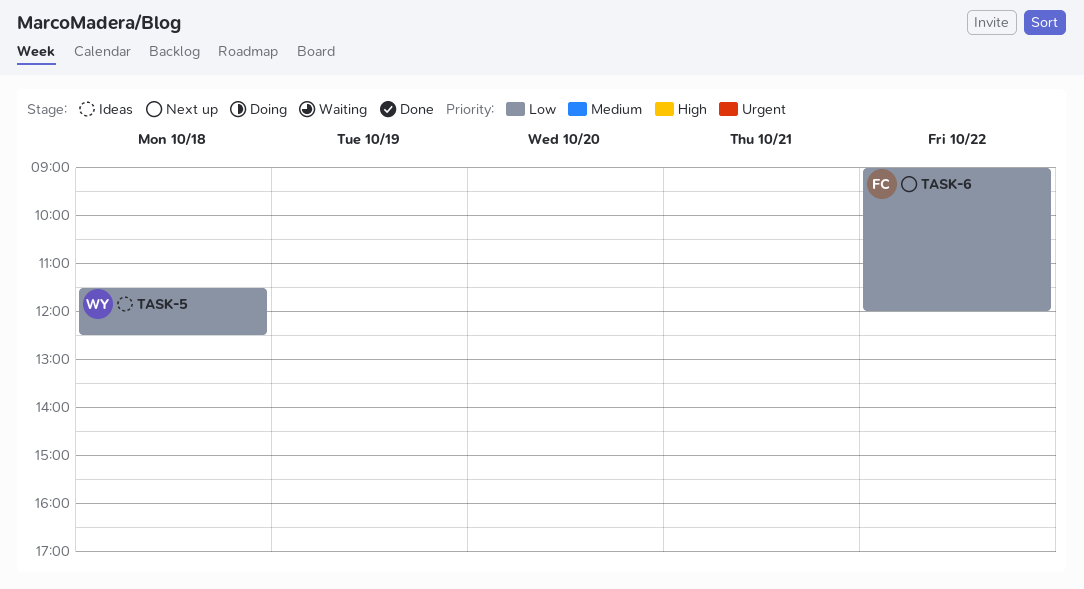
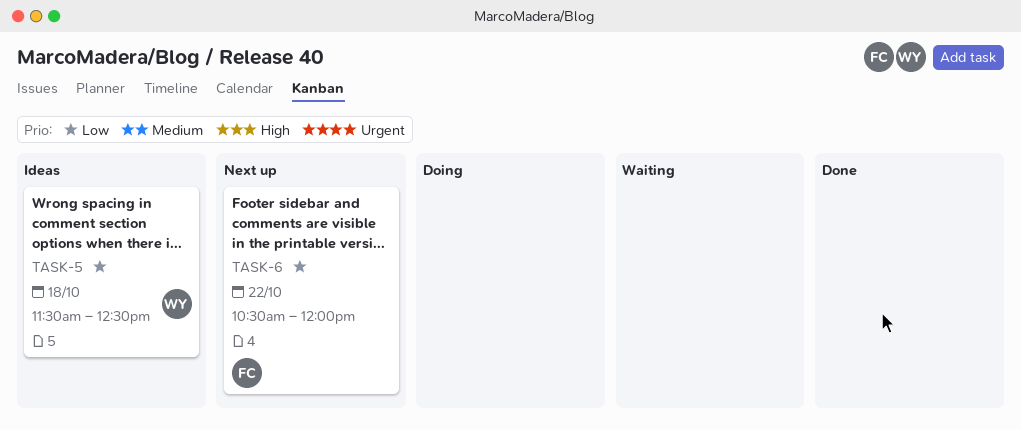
TASK-6, begins: 09:00 -> 10:30

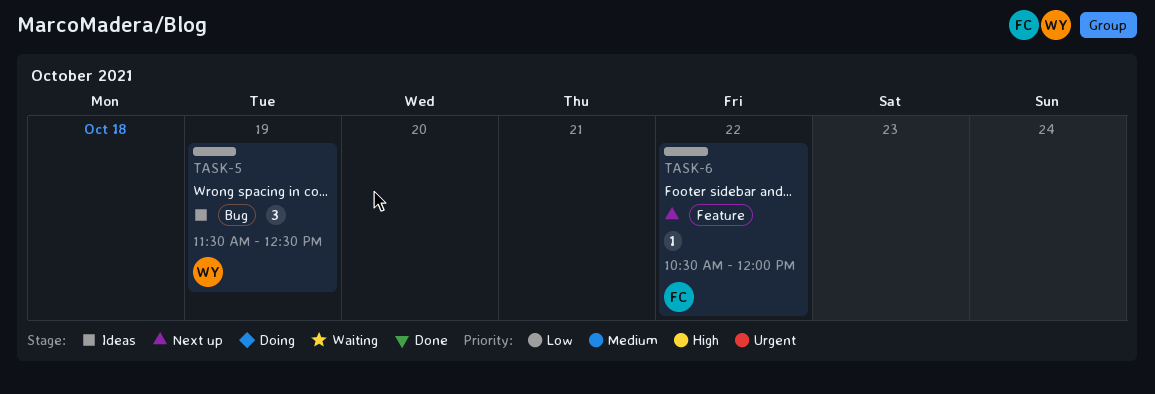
TASK-5, day: Oct 18 -> Oct 19

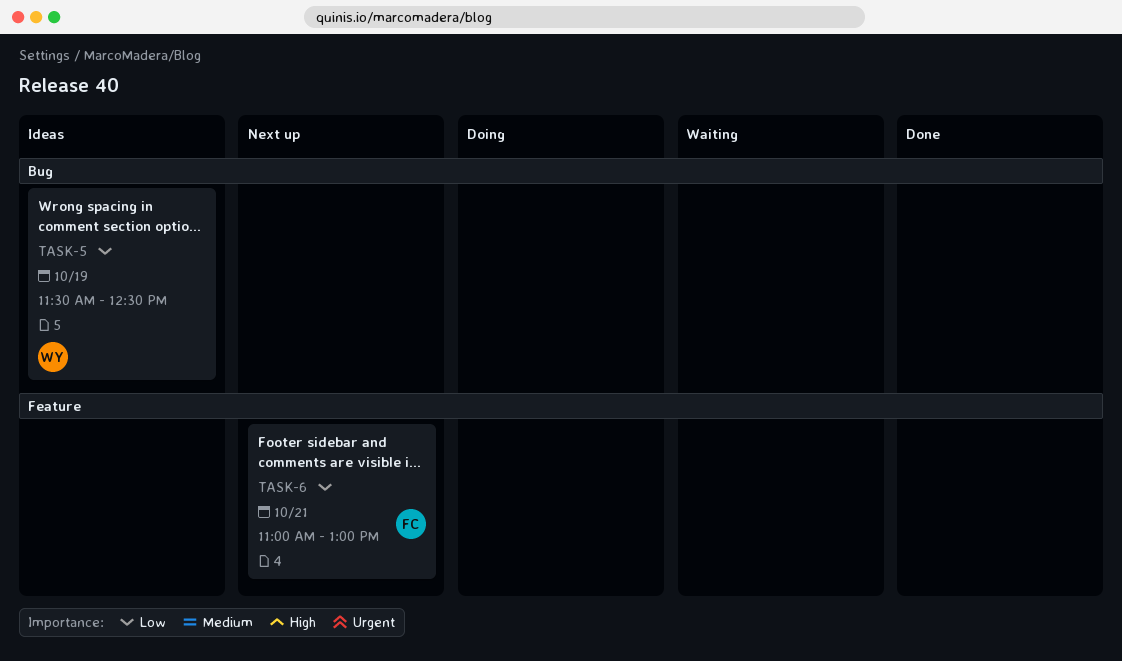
TASK-6, day: Oct 22 -> Oct 21
TASK-6, begins: 10:30 -> 11:00
TASK-6, ends: 12:00 -> 13:00

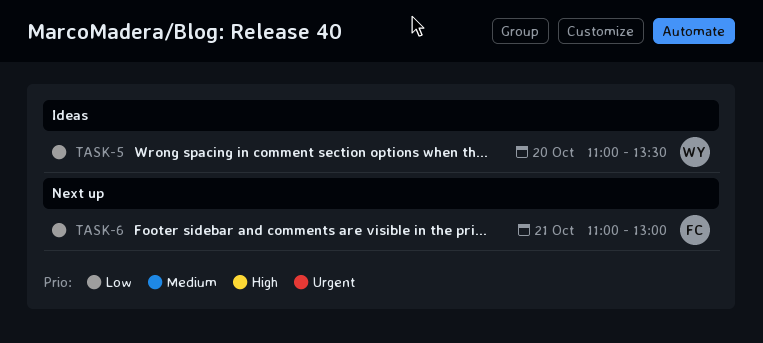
TASK-5, day: Oct 19 -> Oct 20
TASK-5, begins: 11:30 -> 11:00
TASK-5, ends: 12:30 -> 13:30

